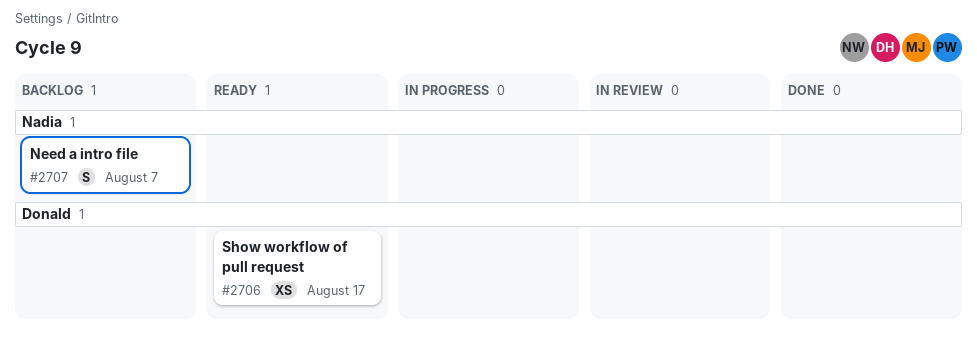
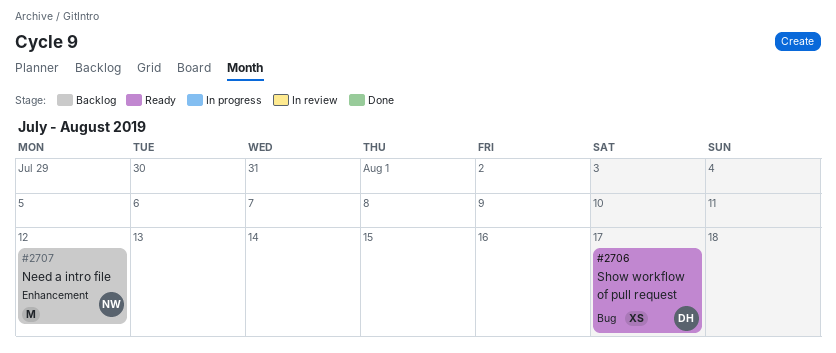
#2707, estimate: S -> M
#2707, due: Aug 7 -> Aug 12

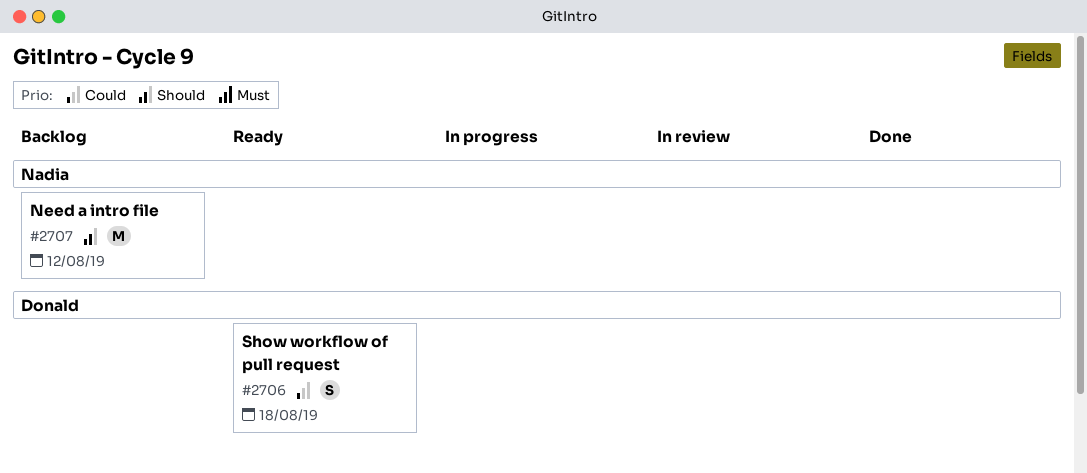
#2706, estimate: XS -> S
#2706, due: Aug 17 -> Aug 18

